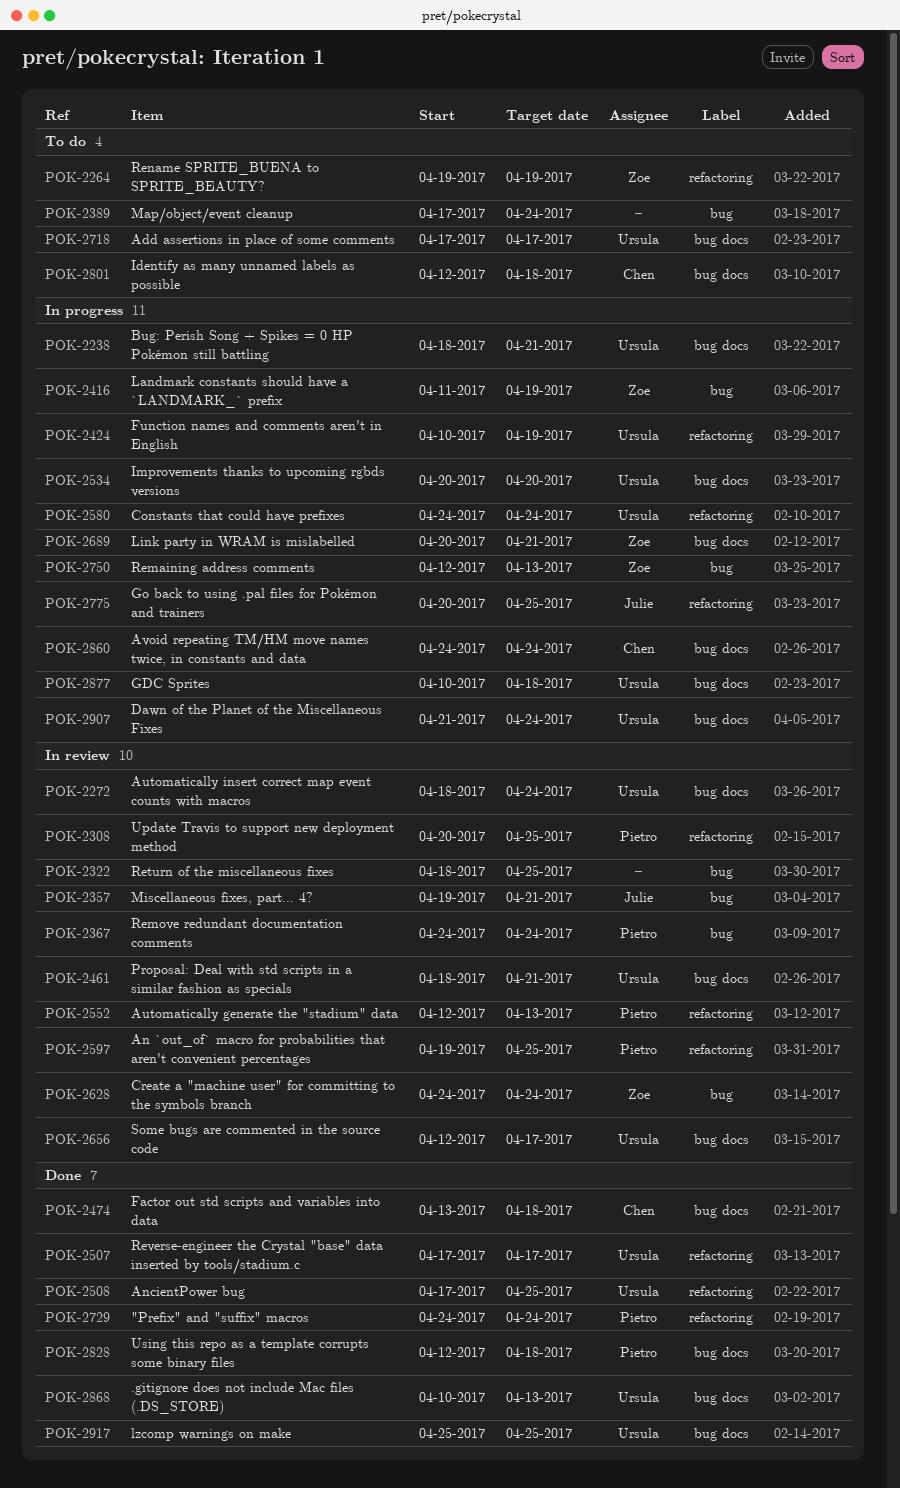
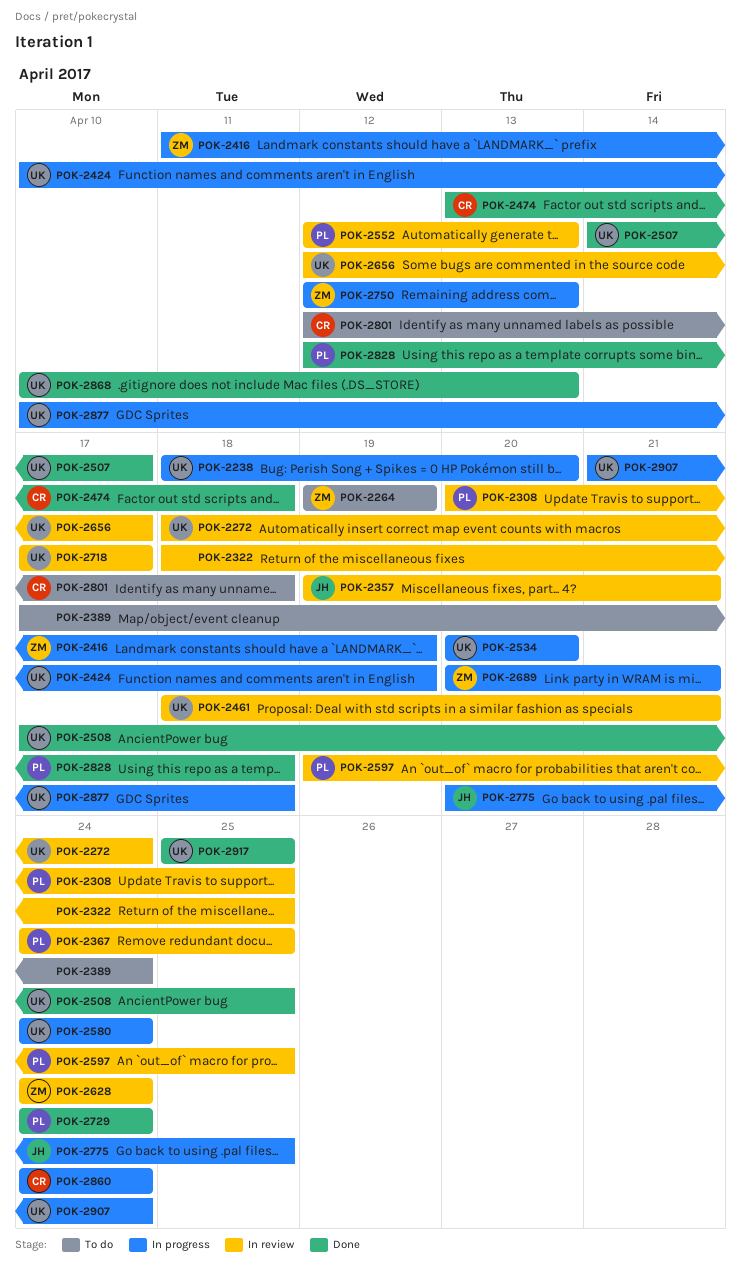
POK-2238, due: Apr 21 -> Apr 20
POK-2367, due: Apr 24 -> Apr 25
POK-2507, start: Apr 17 -> Apr 14
POK-2718, status: To do -> In review

